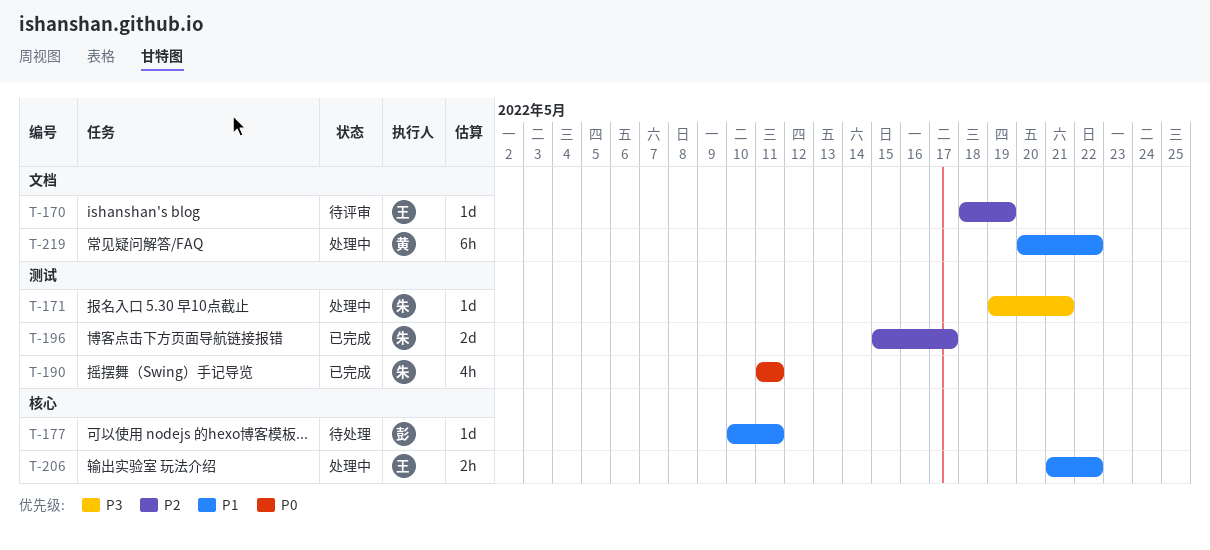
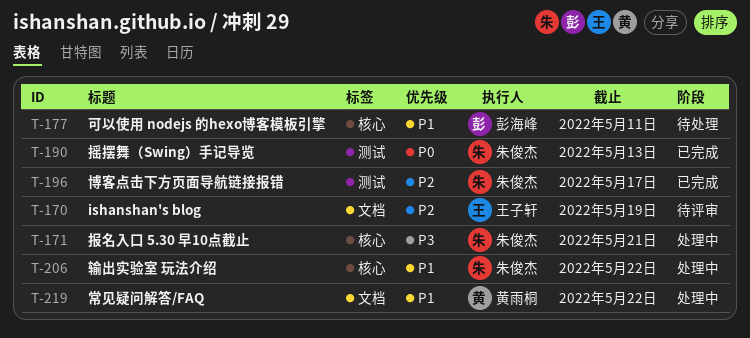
T-171, label: 测试 -> 核心
T-190, due: May 11 -> May 13
T-206, owner: 王子轩 -> 朱俊杰

